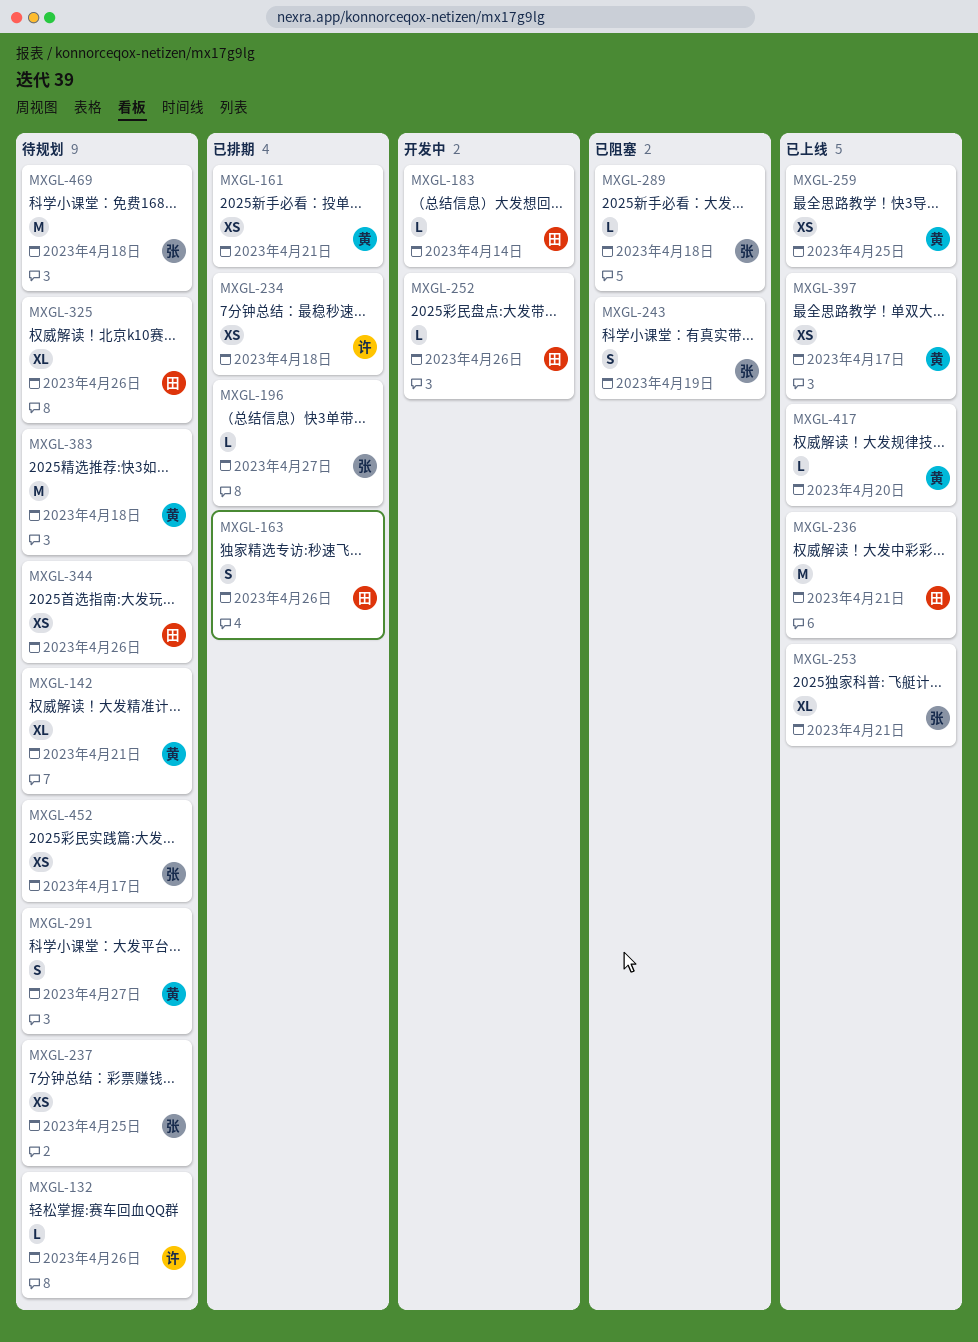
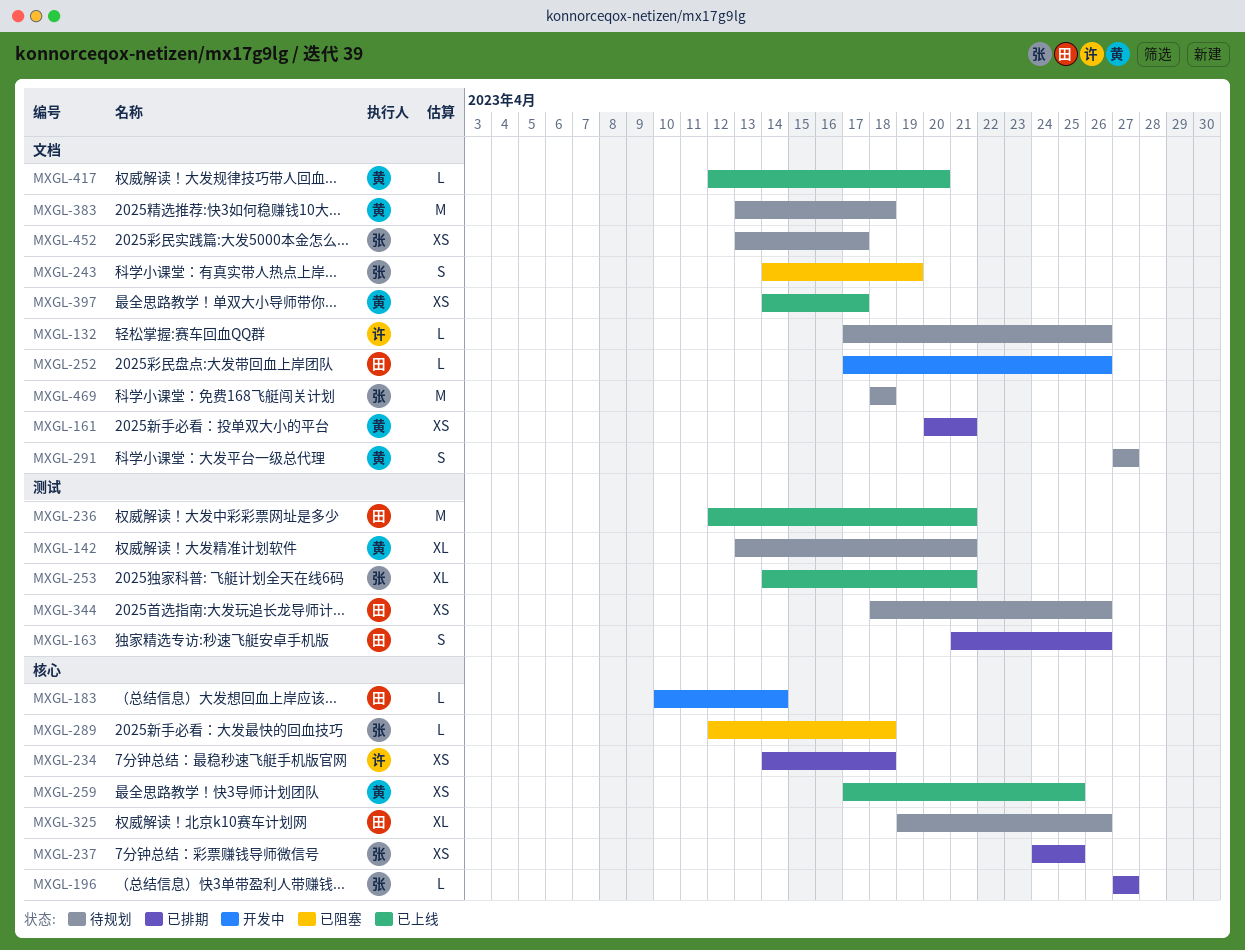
MXGL-237, status: 待规划 -> 已排期

